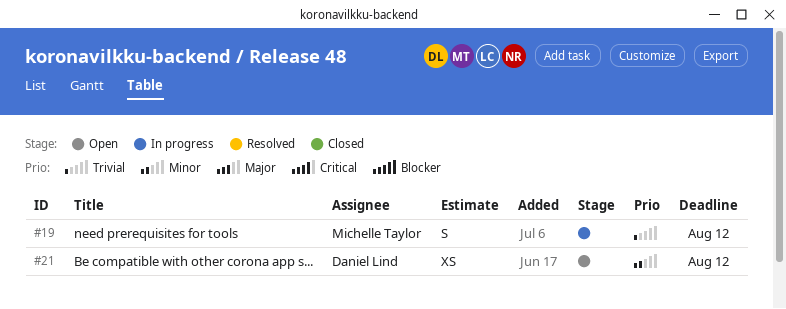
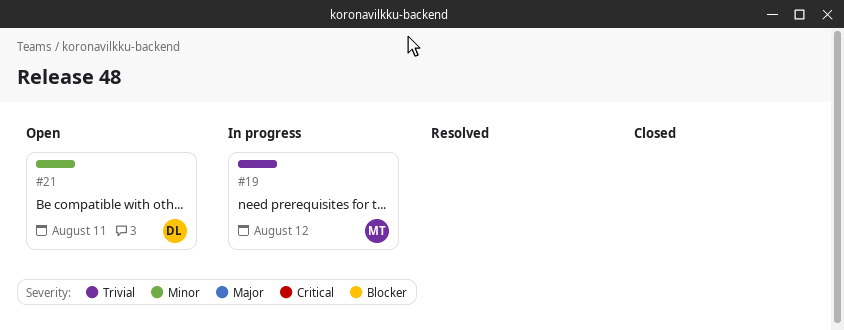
#21, due: Aug 12 -> Aug 11

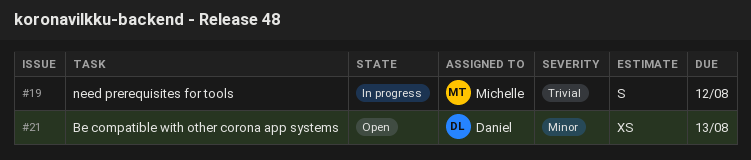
#21, due: Aug 11 -> Aug 13

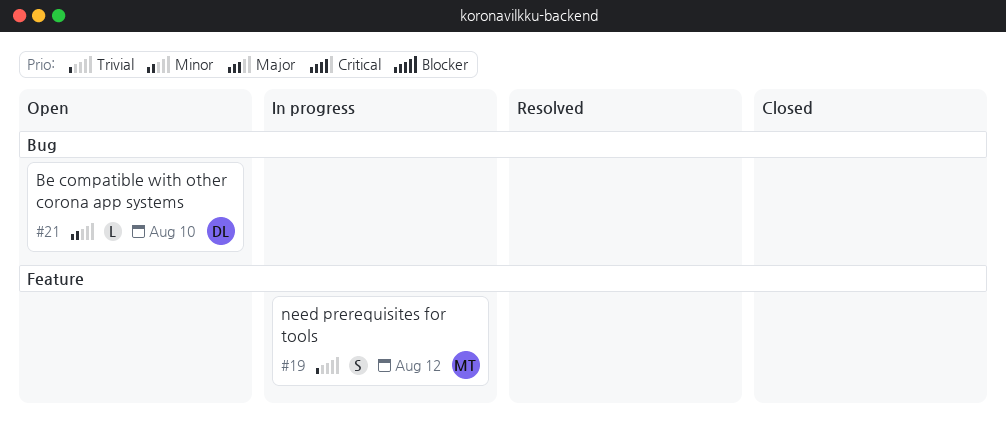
#21, estimate: XS -> L
#21, due: Aug 13 -> Aug 10

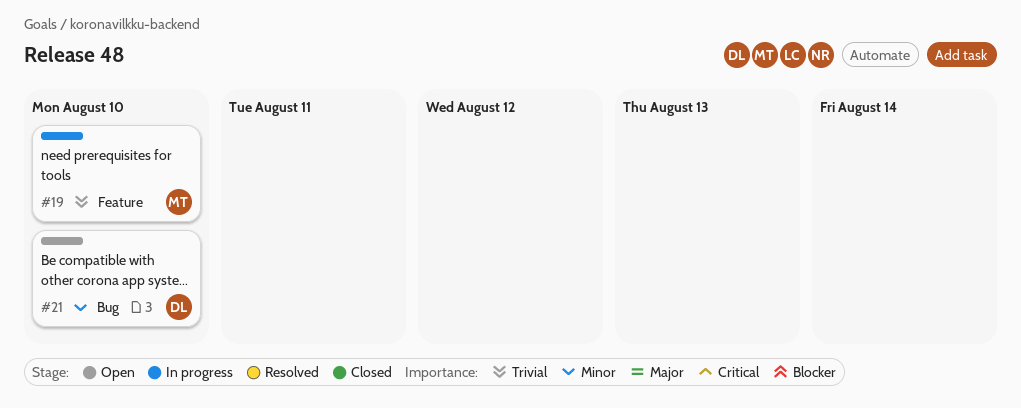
#19, due: Aug 12 -> Aug 10

